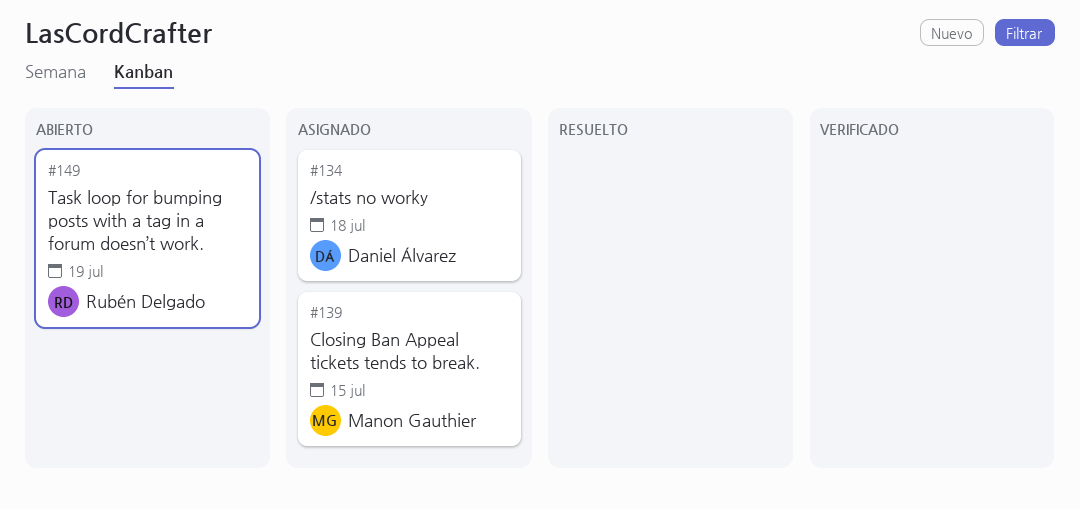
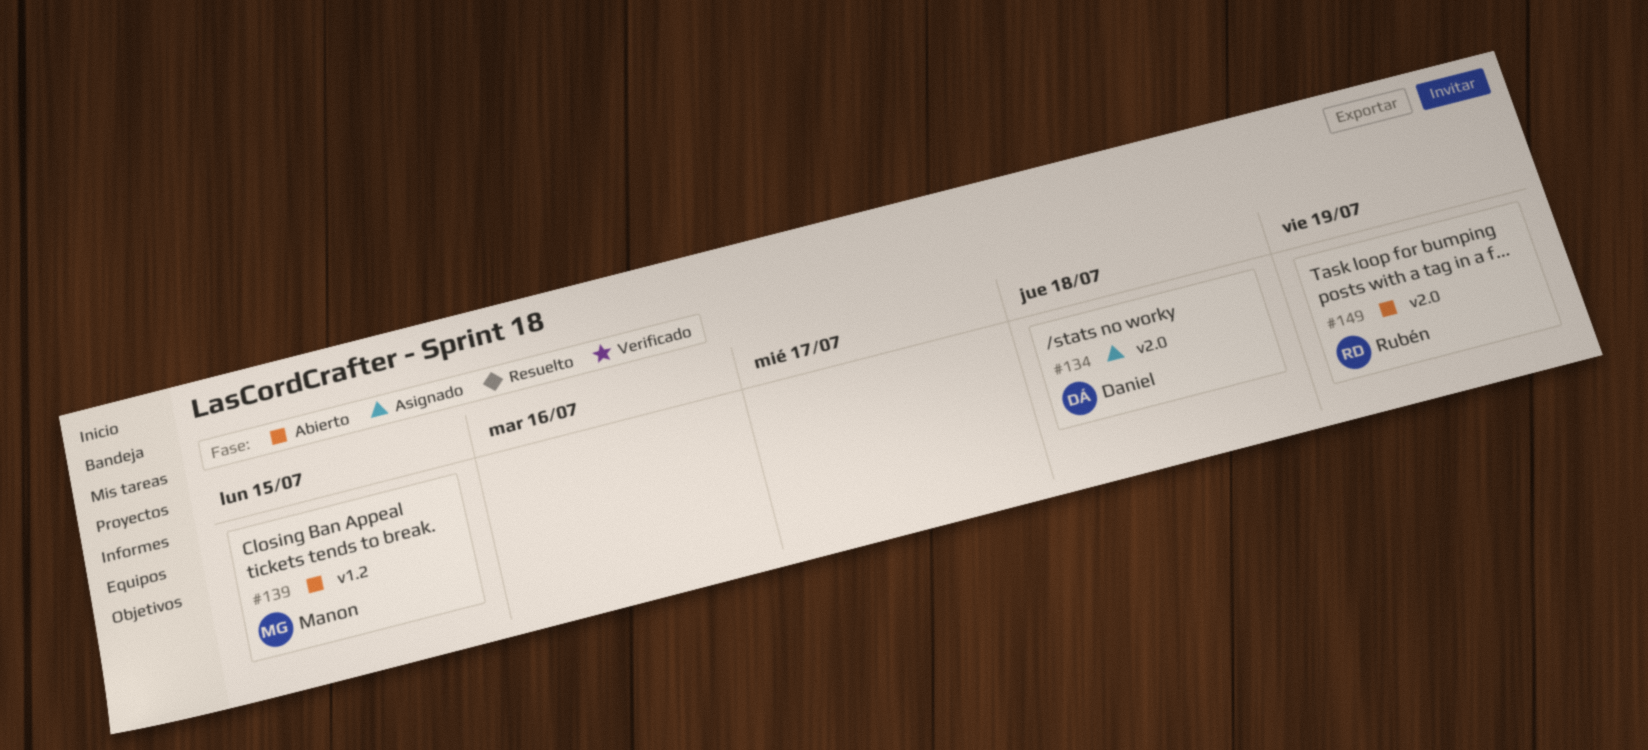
#139, status: Asignado -> Abierto

